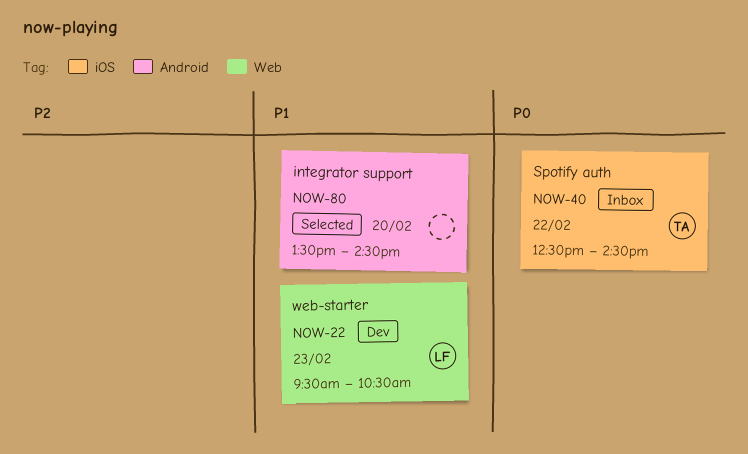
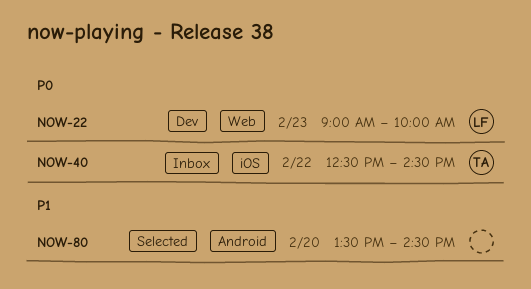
NOW-22, priority: P1 -> P0
NOW-22, begins: 09:30 -> 09:00
NOW-22, ends: 10:30 -> 10:00

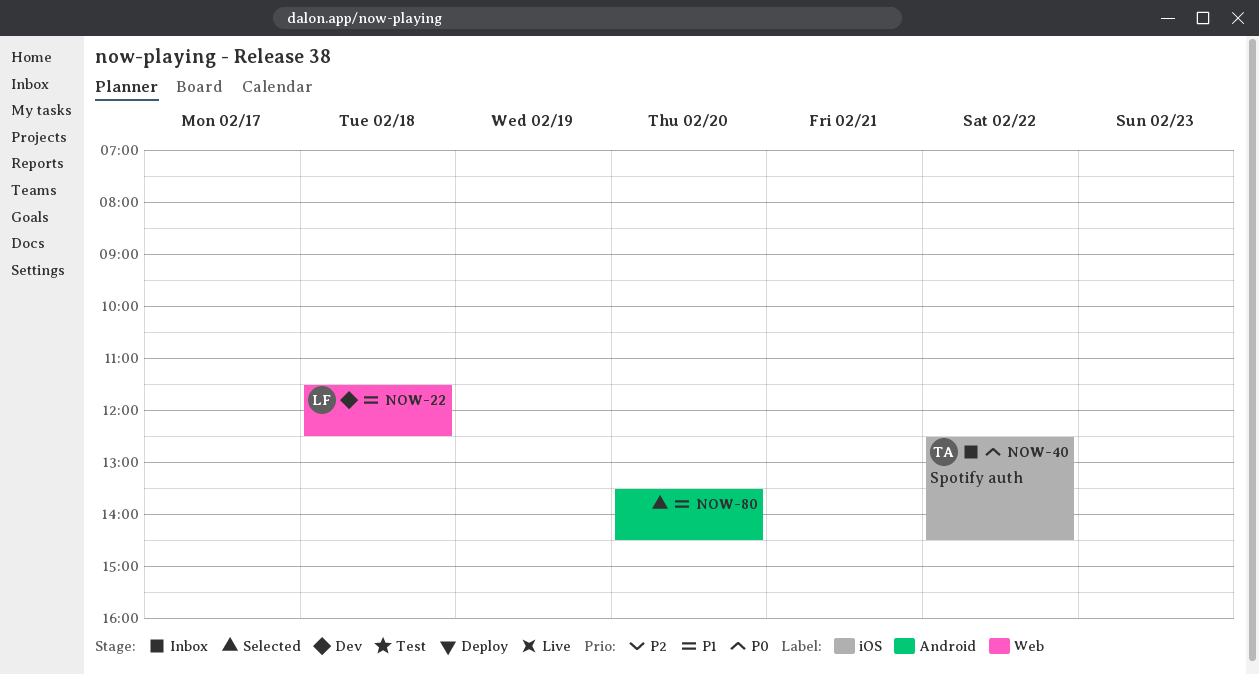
NOW-22, priority: P0 -> P1
NOW-22, day: Feb 23 -> Feb 18
NOW-22, begins: 09:00 -> 11:30
NOW-22, ends: 10:00 -> 12:30

